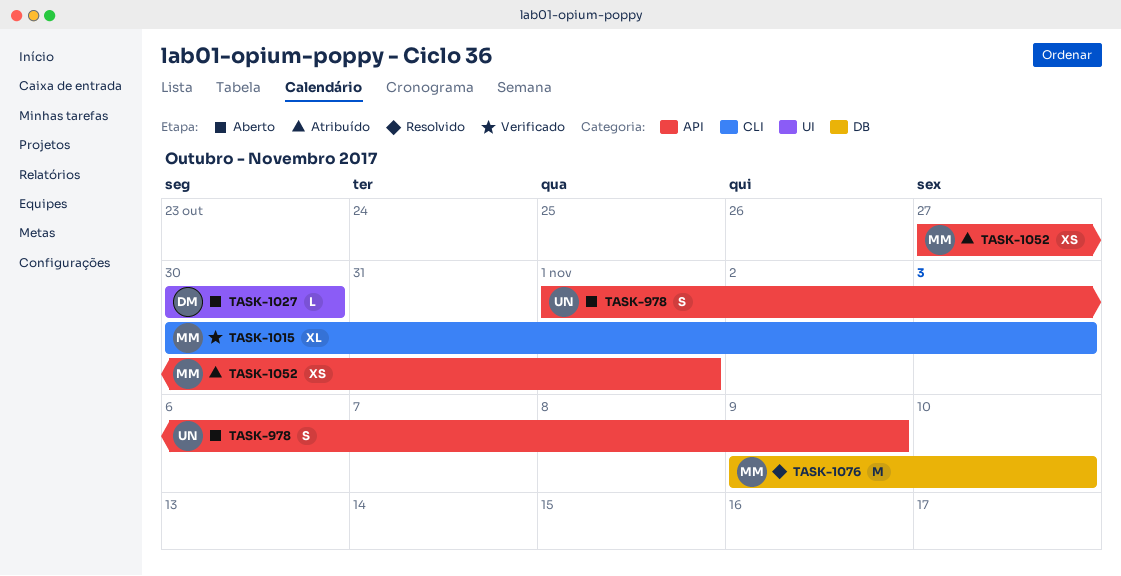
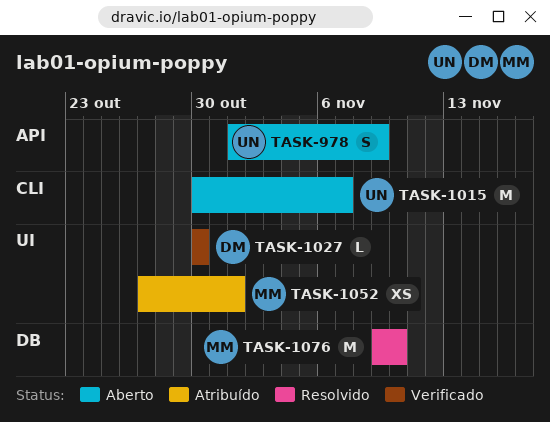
TASK-1015, status: Verificado -> Aberto
TASK-1015, owner: MM -> UN
TASK-1015, estimate: XL -> M
TASK-1015, due: Nov 3 -> Nov 7
TASK-1027, status: Aberto -> Verificado
TASK-1052, label: API -> UI

